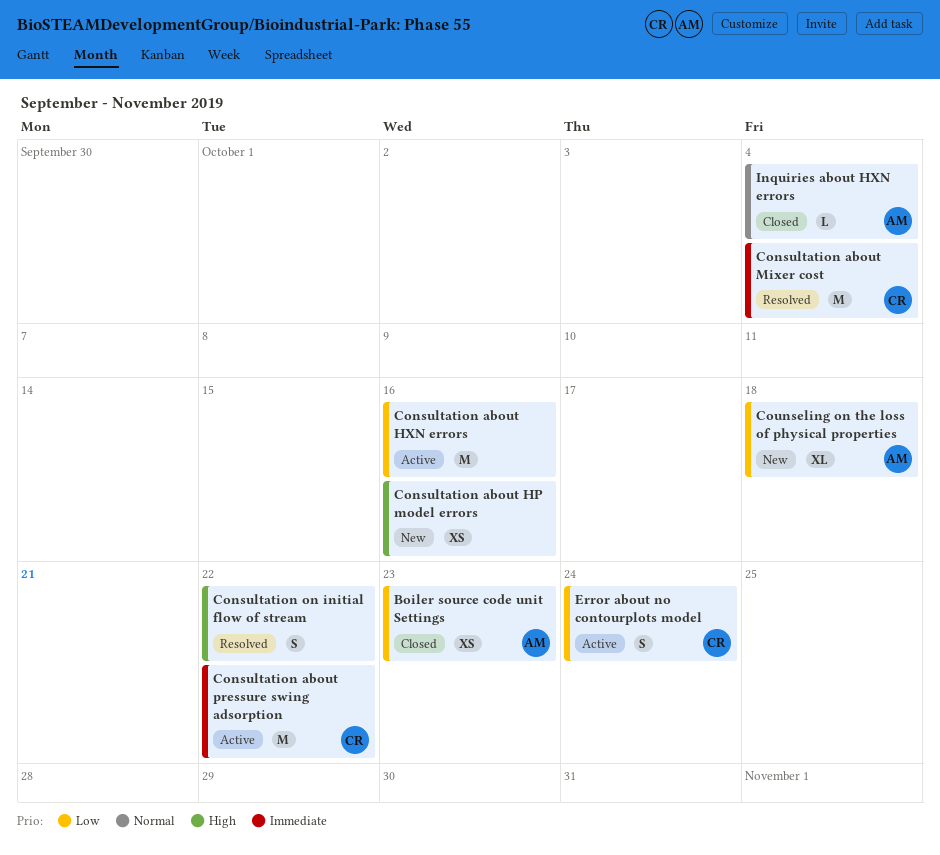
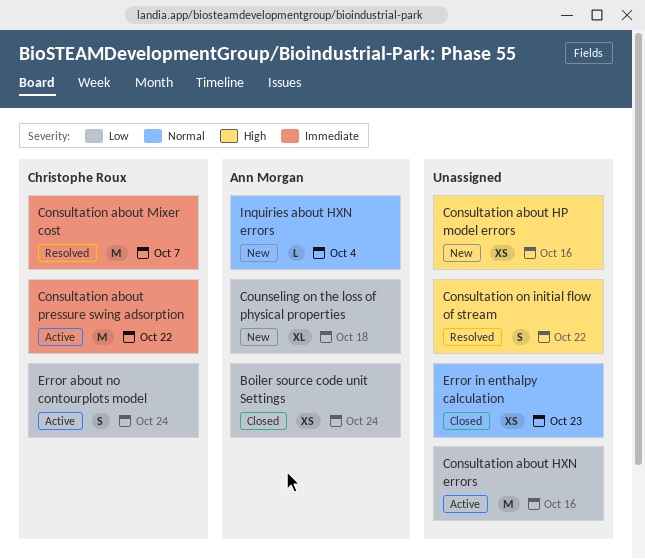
Boiler source code unit Settings, due: Oct 23 -> Oct 24
Consultation about Mixer cost, due: Oct 4 -> Oct 7
Error in enthalpy calculation: none -> present
Inquiries about HXN errors, status: Closed -> New

